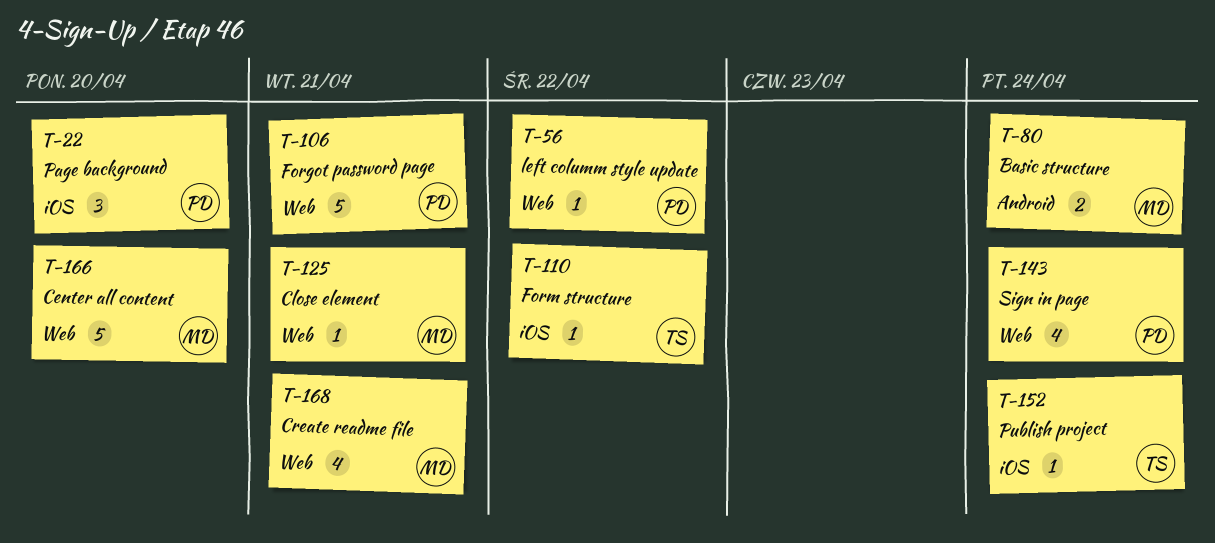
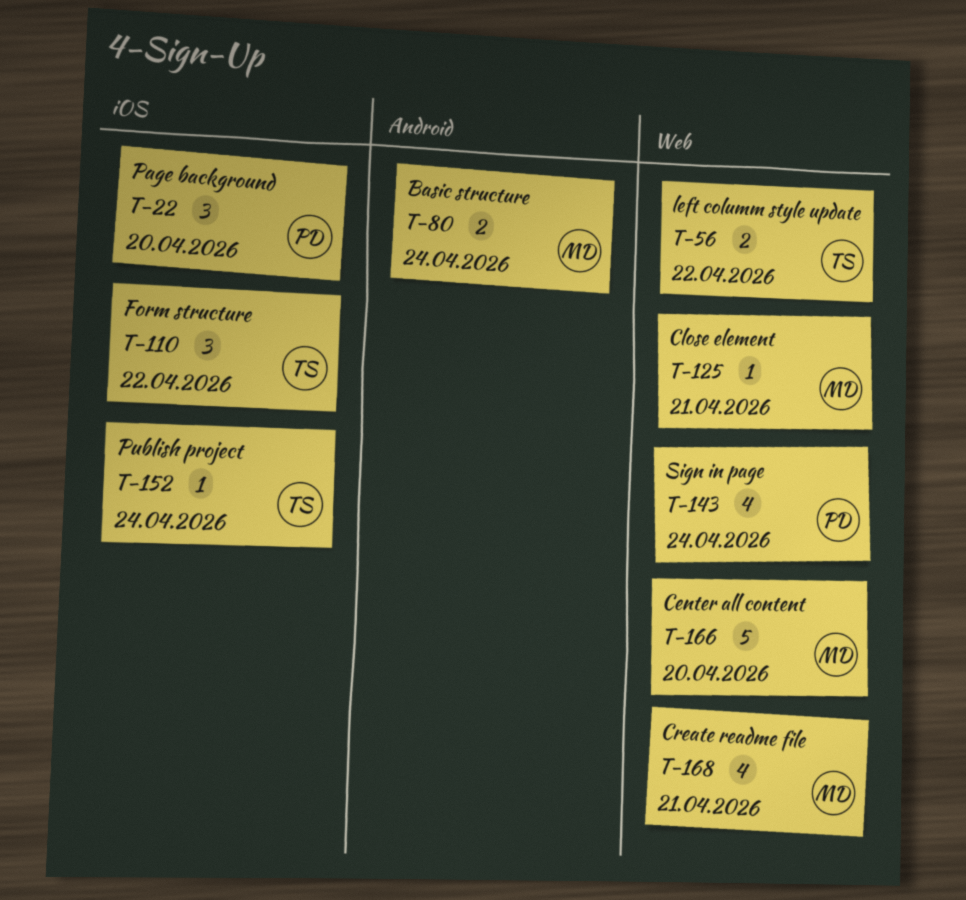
T-56, owner: PD -> TS
T-56, estimate: 1 -> 2
T-106: present -> none
T-110, estimate: 1 -> 3

